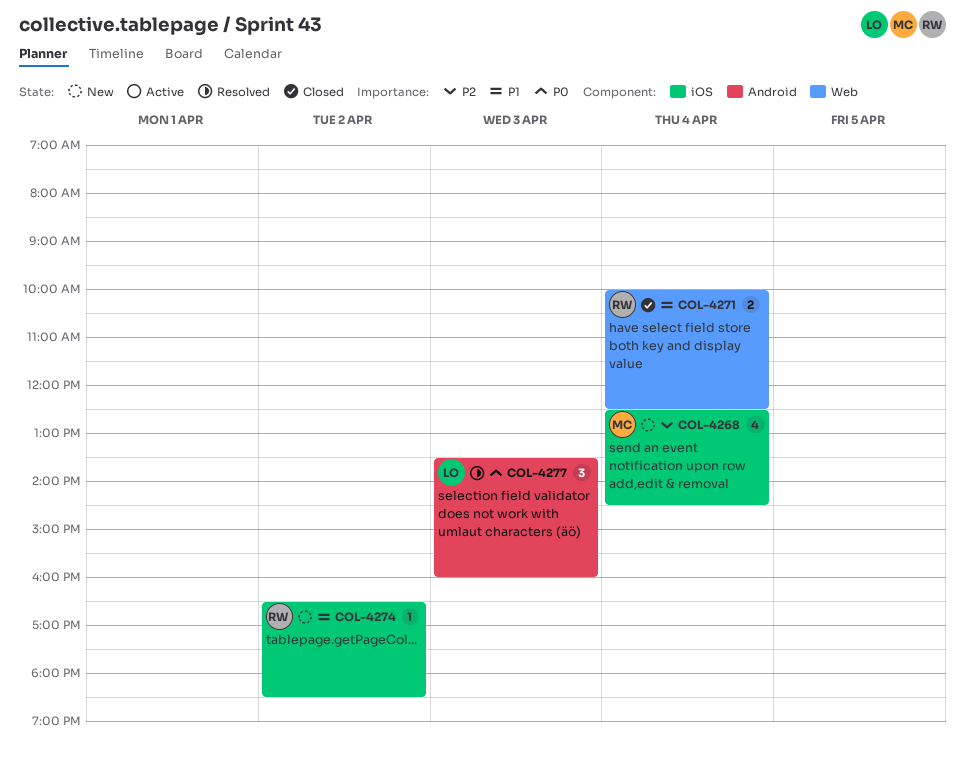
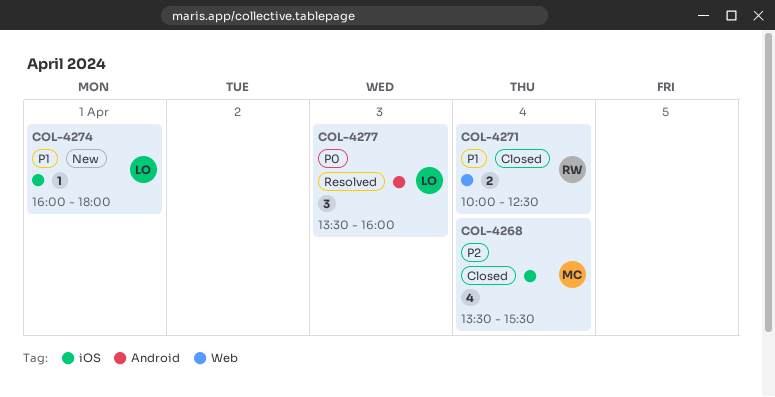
COL-4268, status: New -> Closed
COL-4268, begins: 12:30 -> 13:30
COL-4268, ends: 14:30 -> 15:30
COL-4274, owner: RW -> LO
COL-4274, day: Apr 2 -> Apr 1
COL-4274, begins: 16:30 -> 16:00
COL-4274, ends: 18:30 -> 18:00

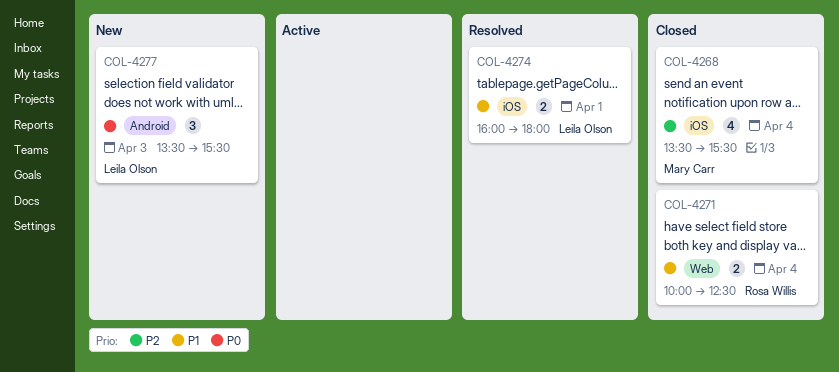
COL-4274, status: New -> Resolved
COL-4274, estimate: 1 -> 2
COL-4277, status: Resolved -> New
COL-4277, ends: 16:00 -> 15:30

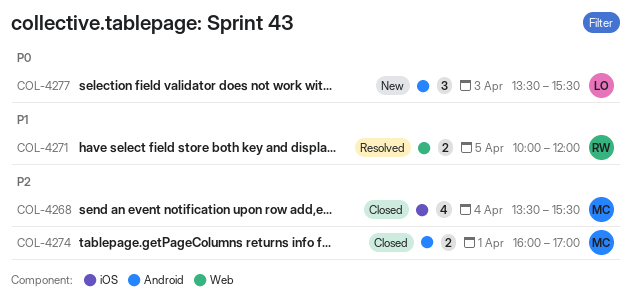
COL-4271, status: Closed -> Resolved
COL-4271, day: Apr 4 -> Apr 5
COL-4271, ends: 12:30 -> 12:00
COL-4274, status: Resolved -> Closed
COL-4274, owner: Leila Olson -> Mary Carr
COL-4274, priority: P1 -> P2
COL-4274, label: iOS -> Android
COL-4274, ends: 18:00 -> 17:00

